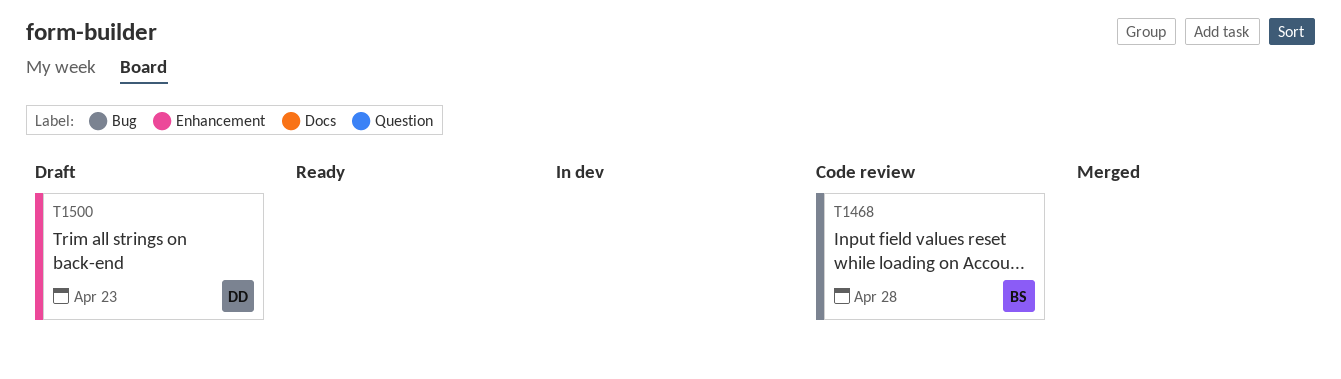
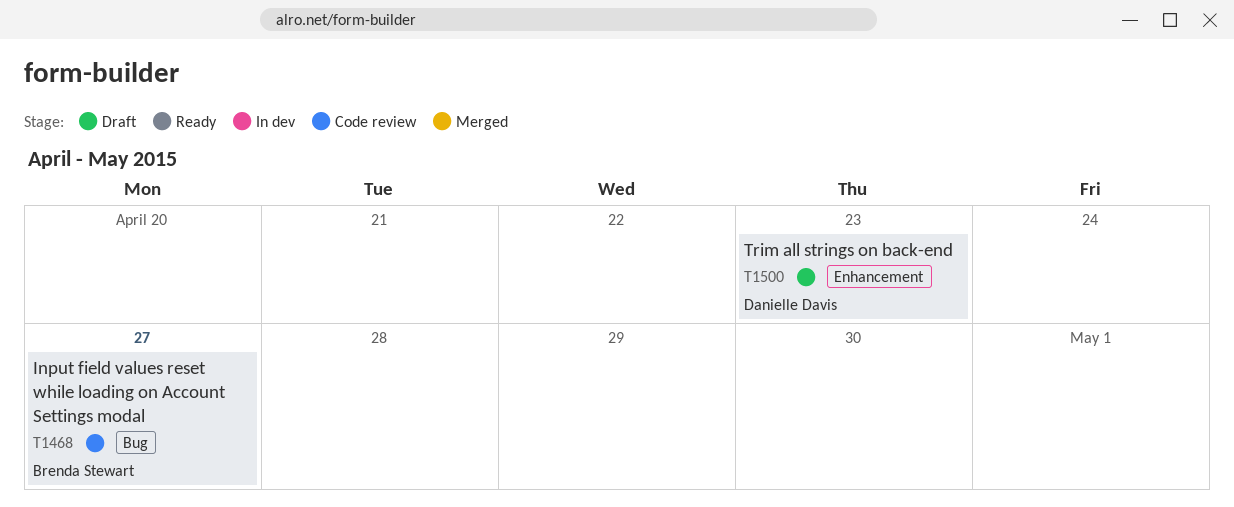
T1468, due: Apr 28 -> Apr 27

